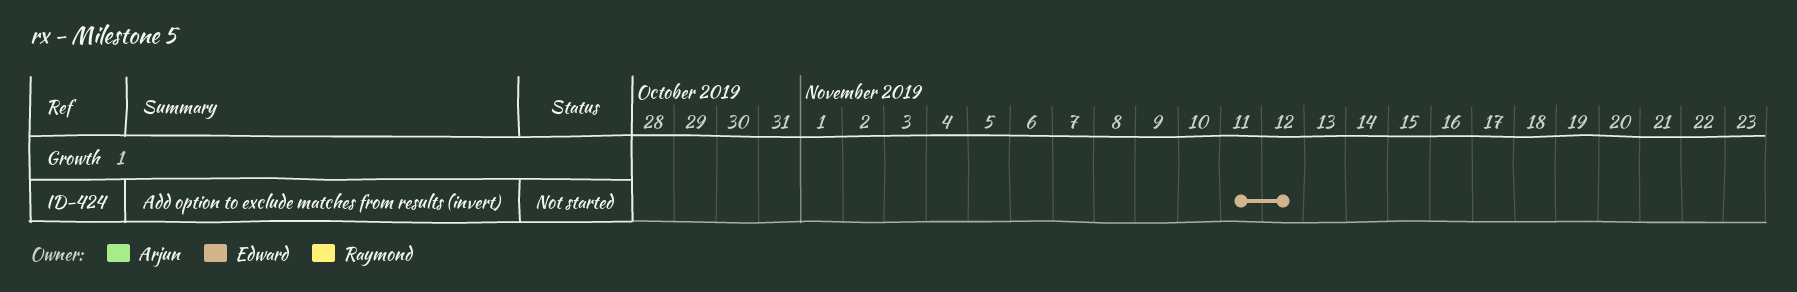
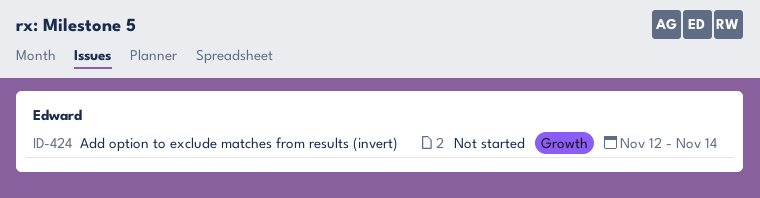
ID-424, start: Nov 11 -> Nov 12
ID-424, due: Nov 12 -> Nov 14

